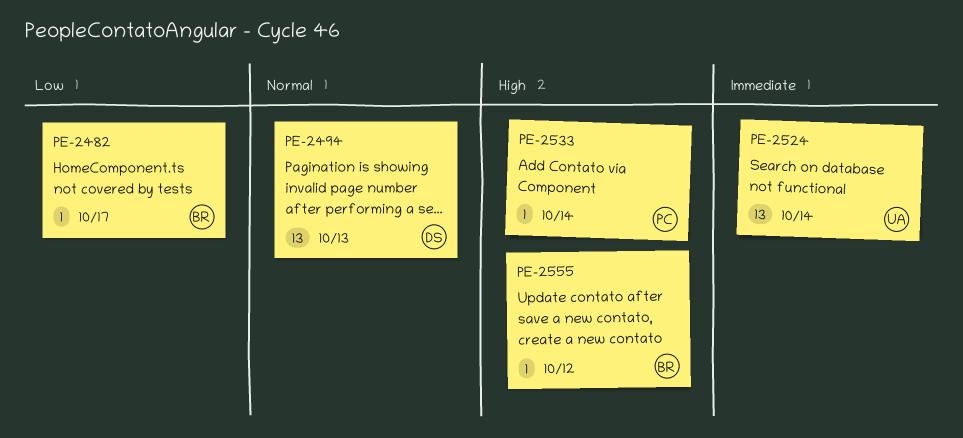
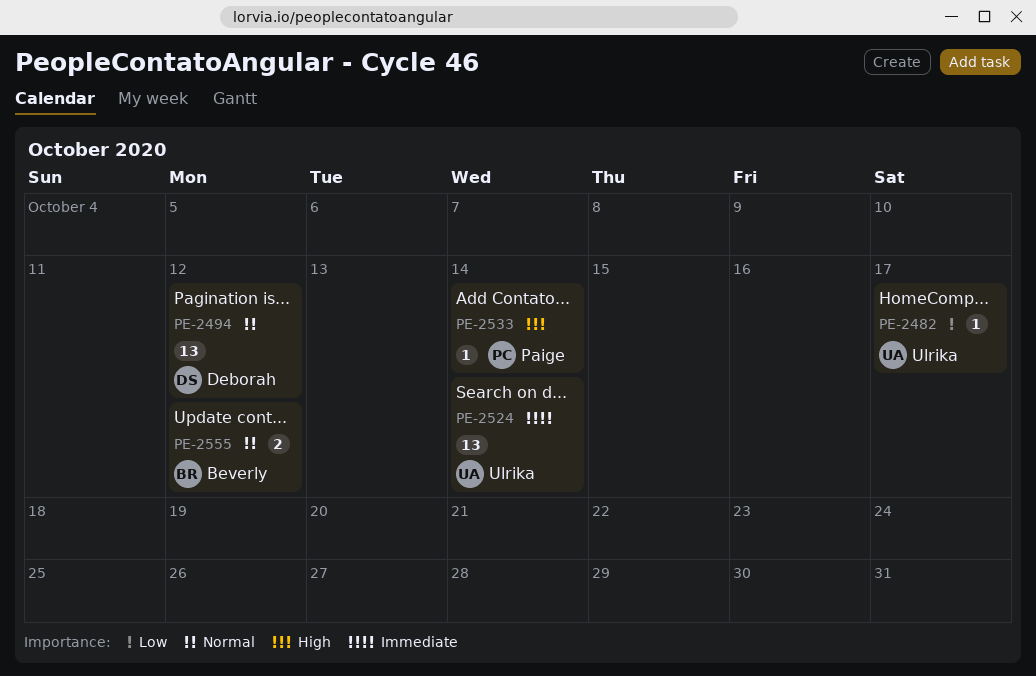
PE-2482, owner: Beverly -> Ulrika
PE-2494, due: Oct 13 -> Oct 12
PE-2555, priority: High -> Normal
PE-2555, estimate: 1 -> 2

